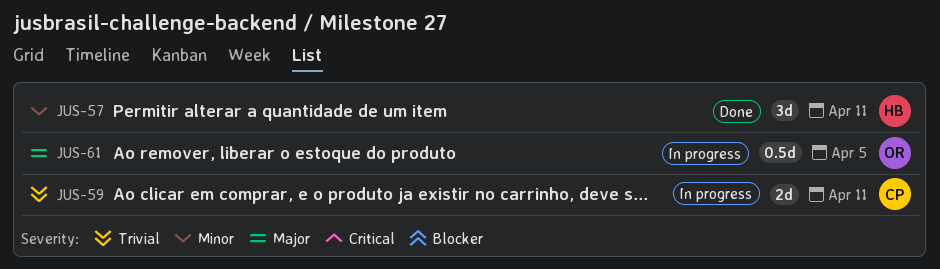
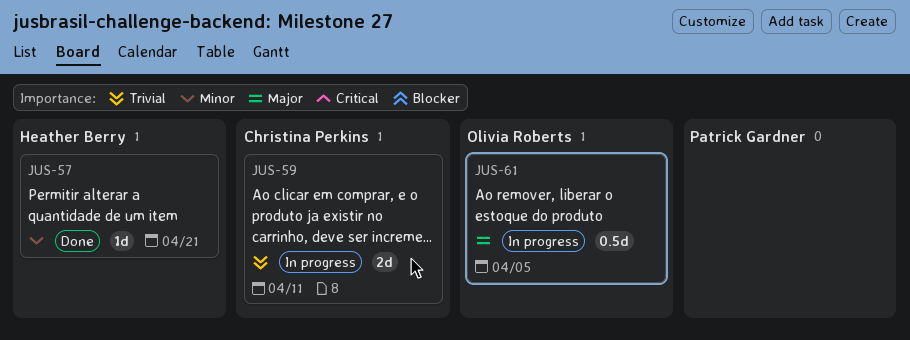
JUS-57, estimate: 3d -> 1d
JUS-57, due: Apr 11 -> Apr 21

